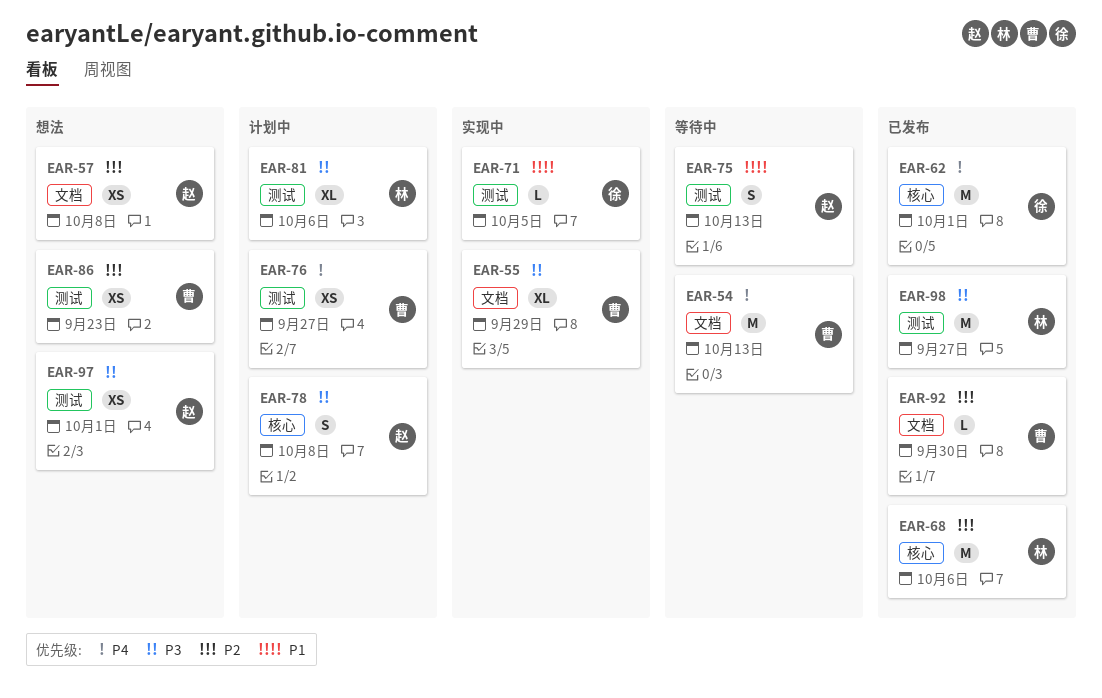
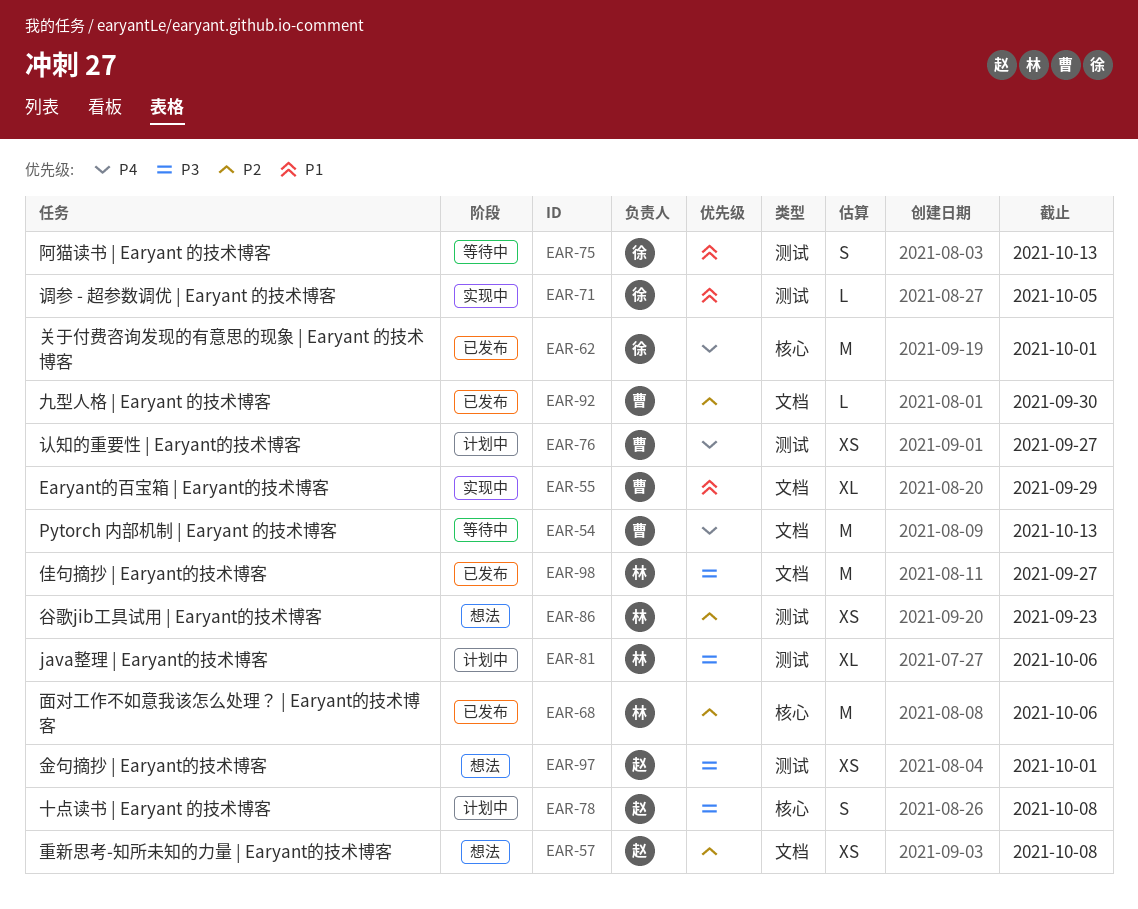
EAR-55, priority: P3 -> P1
EAR-75, owner: 赵 -> 徐
EAR-86, owner: 曹 -> 林
EAR-98, label: 测试 -> 文档

